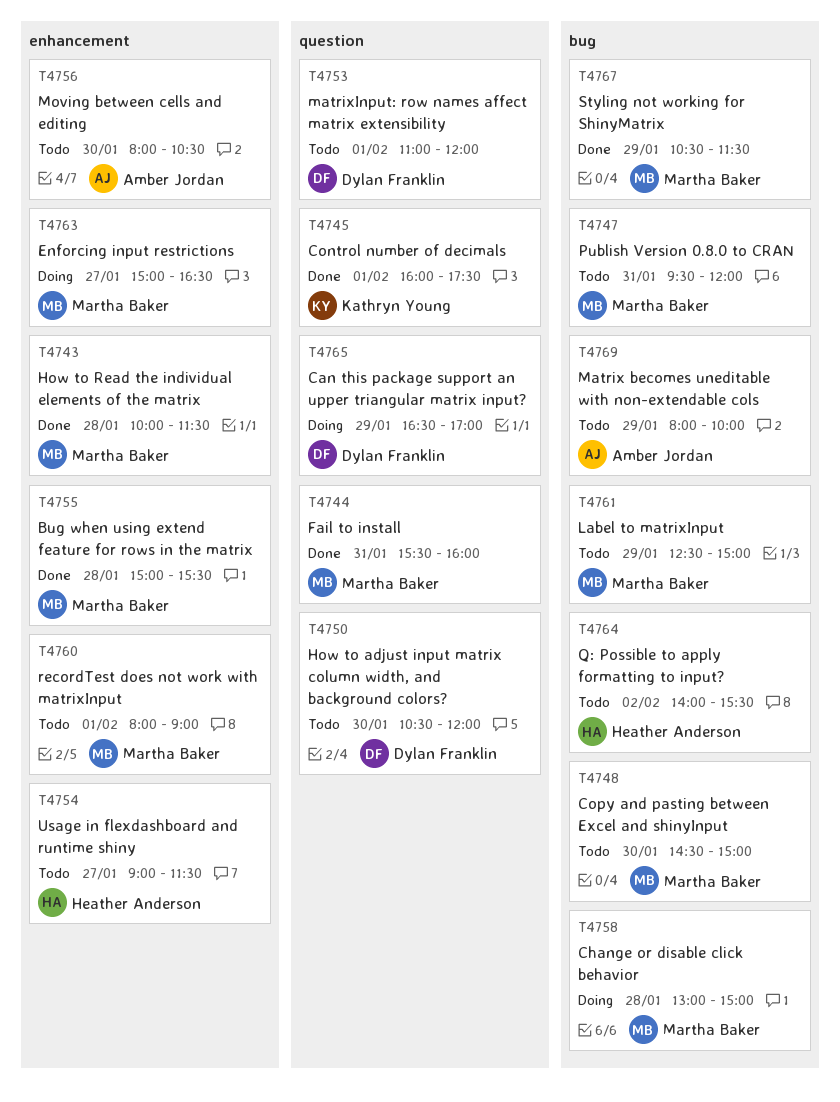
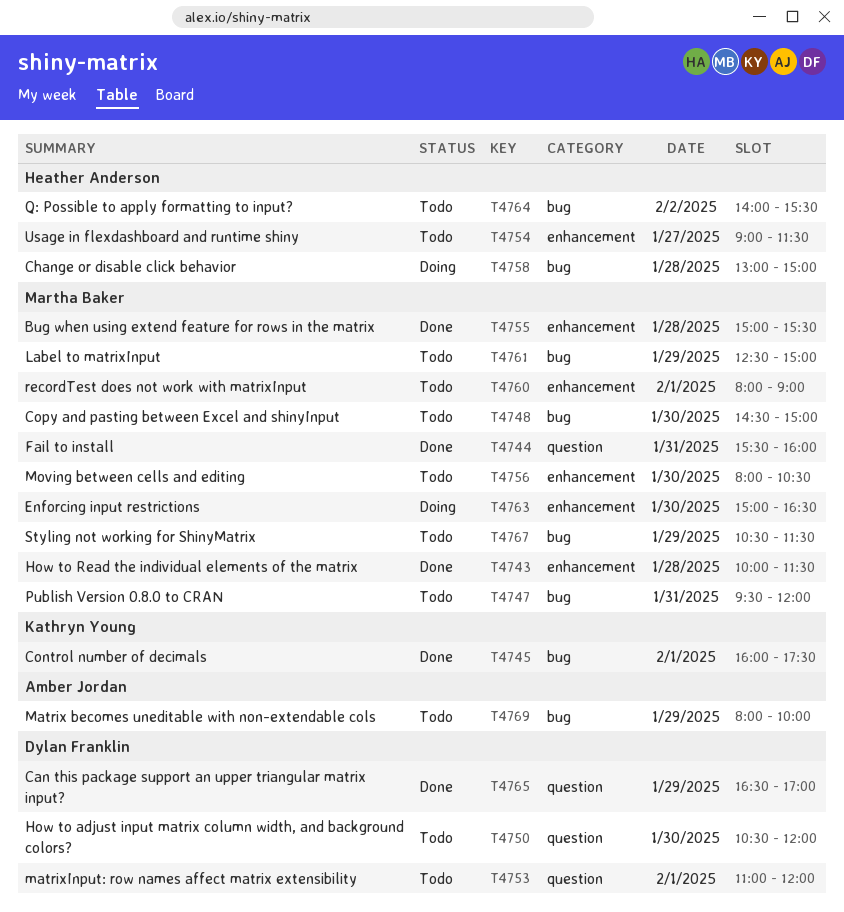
T4745, label: question -> bug
T4756, owner: Amber Jordan -> Martha Baker
T4758, owner: Martha Baker -> Heather Anderson
T4763, day: Jan 27 -> Jan 30
T4765, status: Doing -> Done
T4767, status: Done -> Todo

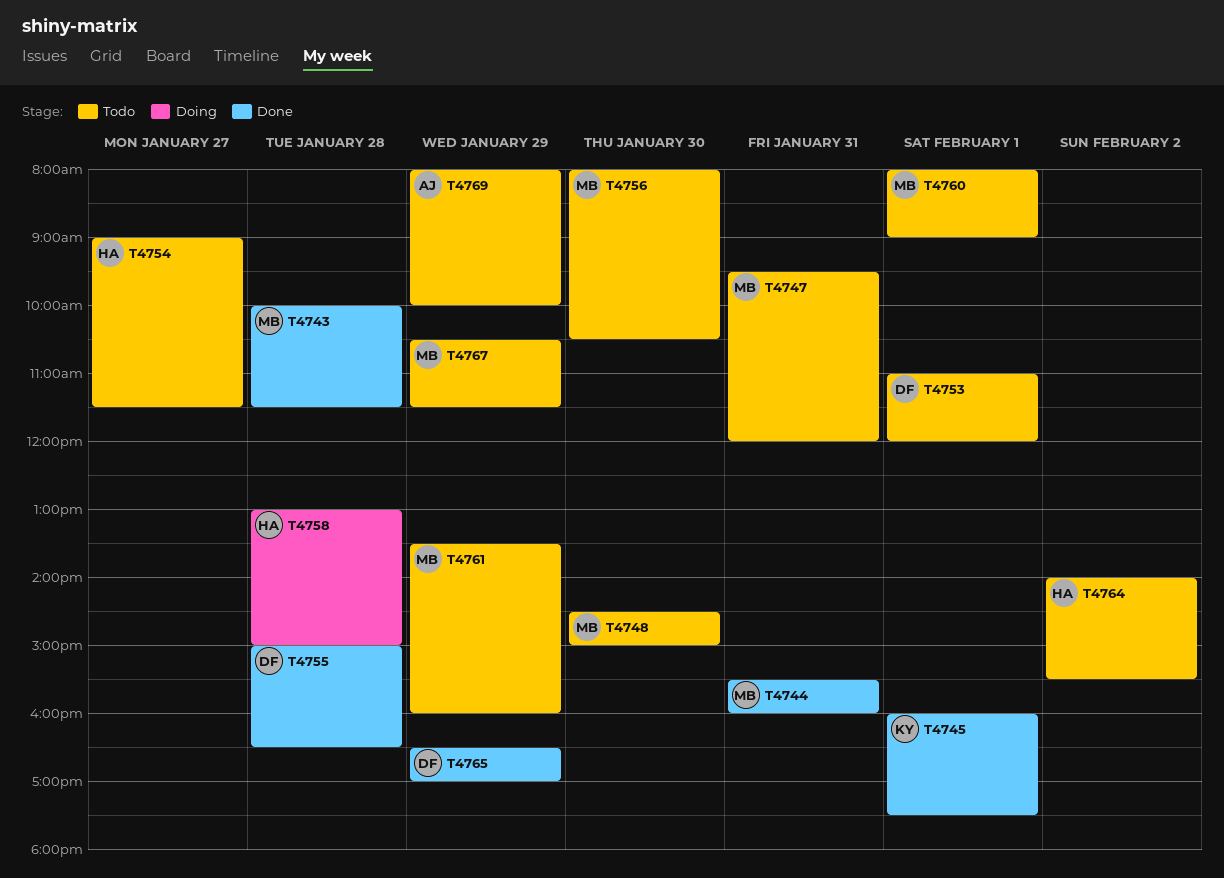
T4750: present -> none
T4755, owner: Martha Baker -> Dylan Franklin
T4755, ends: 15:30 -> 16:30
T4761, begins: 12:30 -> 13:30
T4761, ends: 15:00 -> 16:00
T4763: present -> none

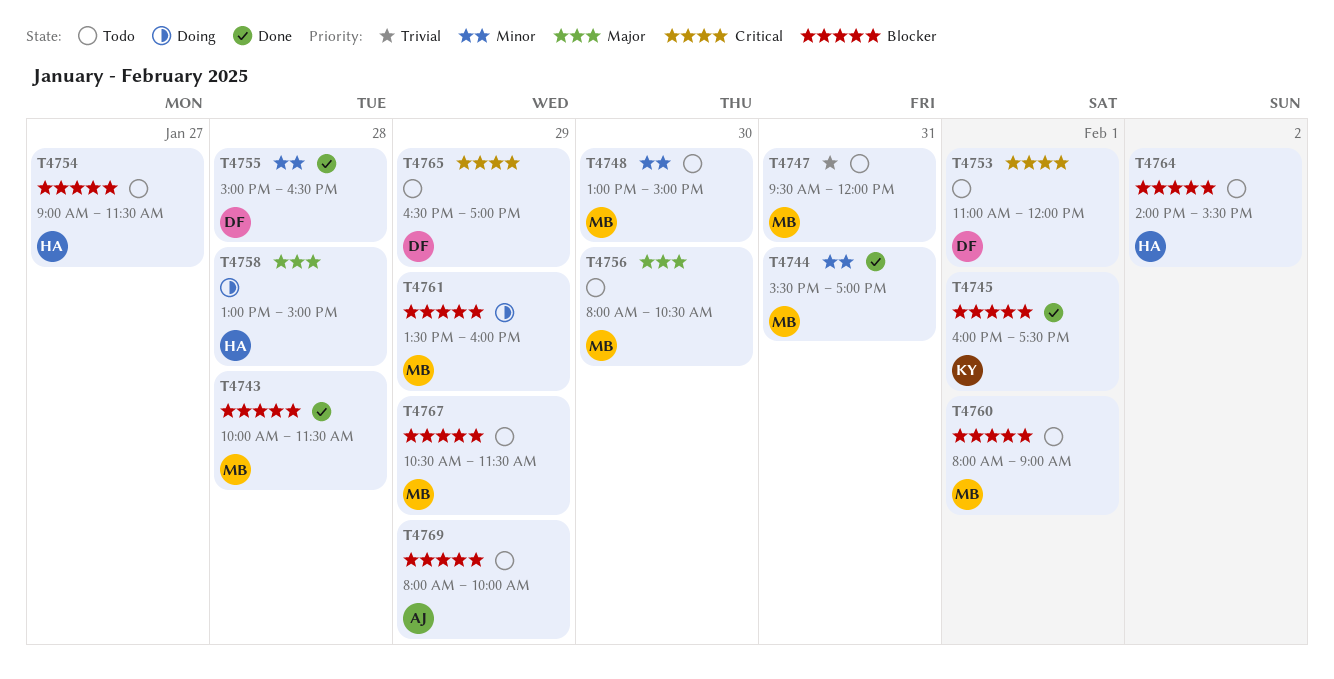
T4744, ends: 16:00 -> 17:00
T4748, begins: 14:30 -> 13:00
T4761, status: Todo -> Doing
T4765, status: Done -> Todo

